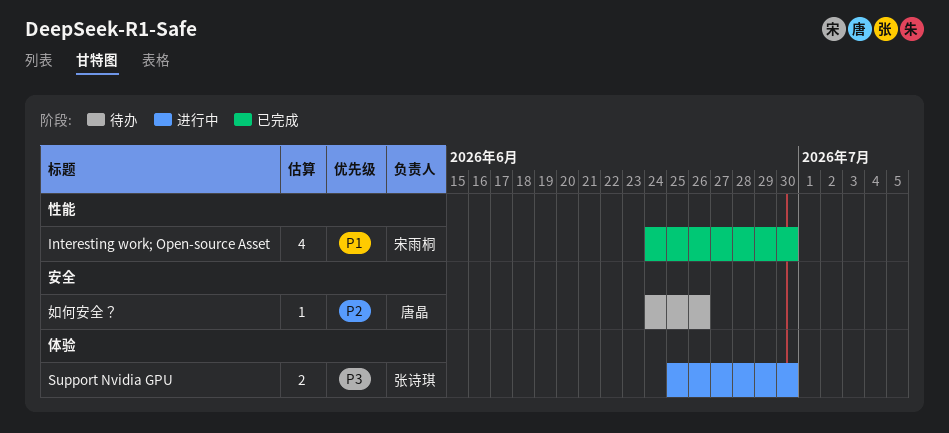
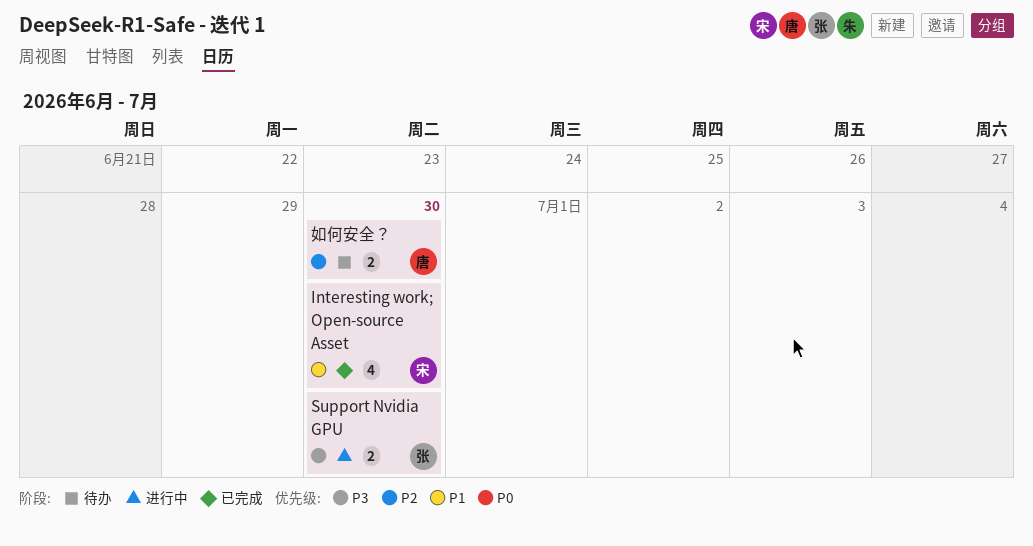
如何安全？, estimate: 1 -> 2
如何安全？, due: Jun 26 -> Jun 30

